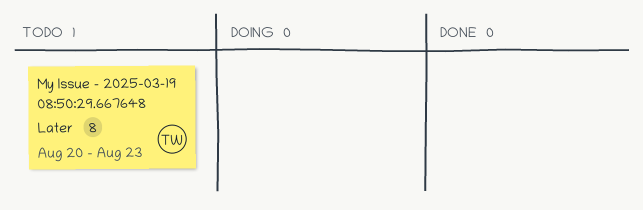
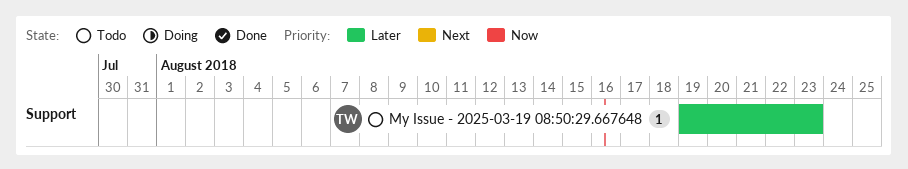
My Issue - 2025-03-19 08:50:29.667648, estimate: 8 -> 1
My Issue - 2025-03-19 08:50:29.667648, start: Aug 20 -> Aug 19

